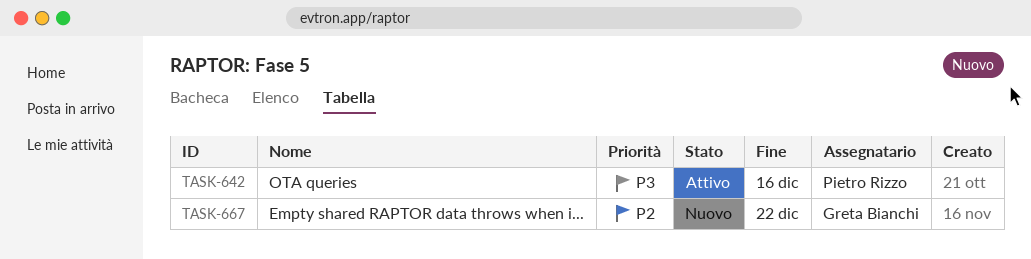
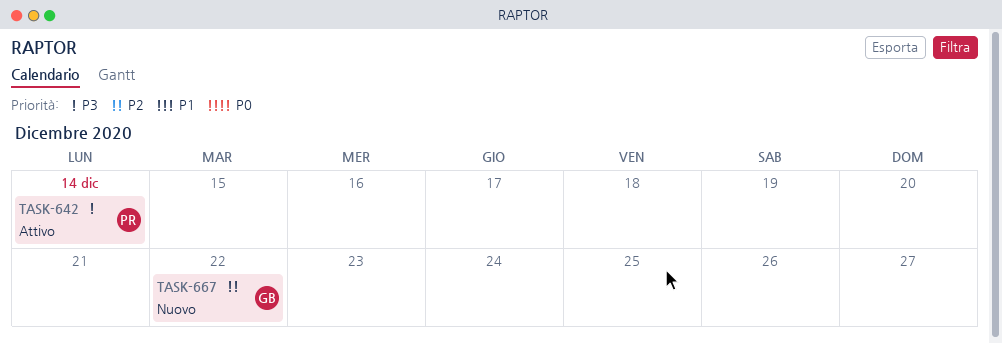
TASK-642, due: Dec 16 -> Dec 14

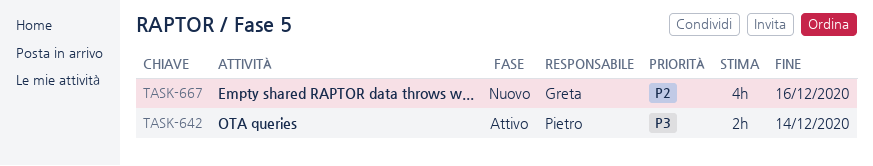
TASK-667, due: Dec 22 -> Dec 16

